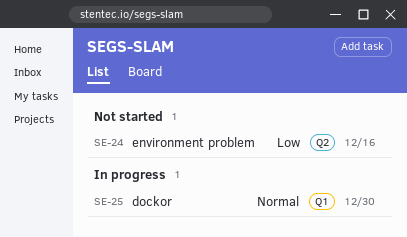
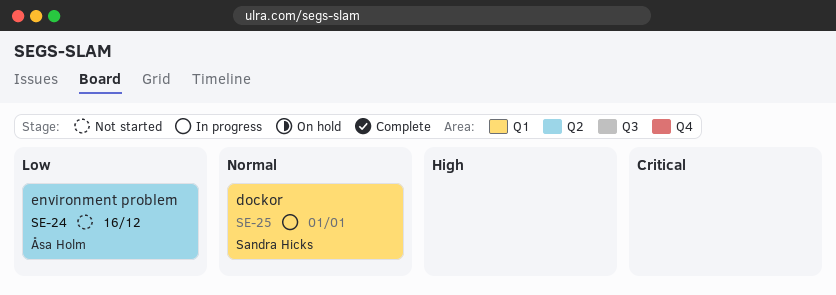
SE-25, due: Dec 30 -> Jan 1

